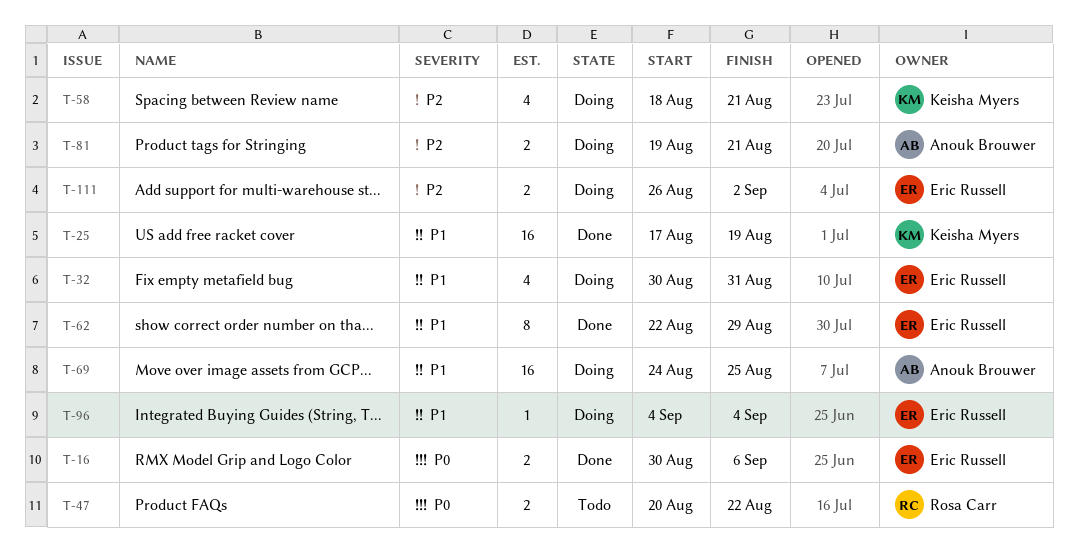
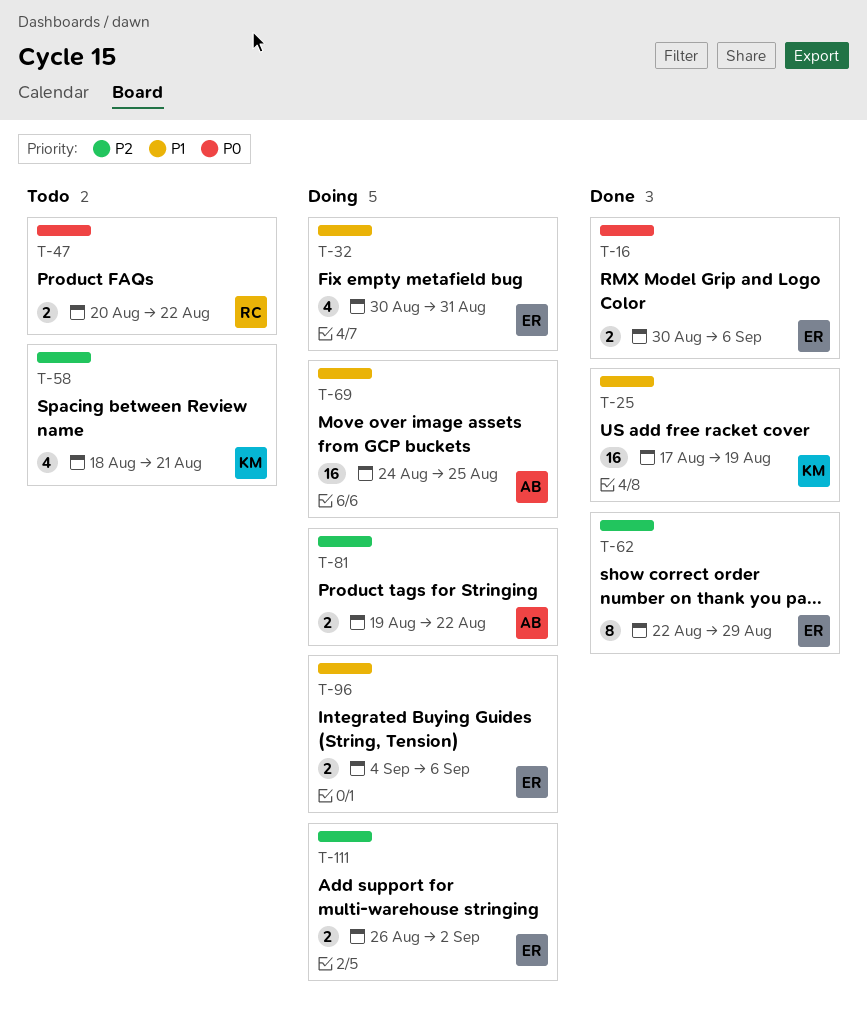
T-58, status: Doing -> Todo
T-62, priority: P1 -> P2
T-81, due: Aug 21 -> Aug 22
T-96, estimate: 1 -> 2
T-96, due: Sep 4 -> Sep 6

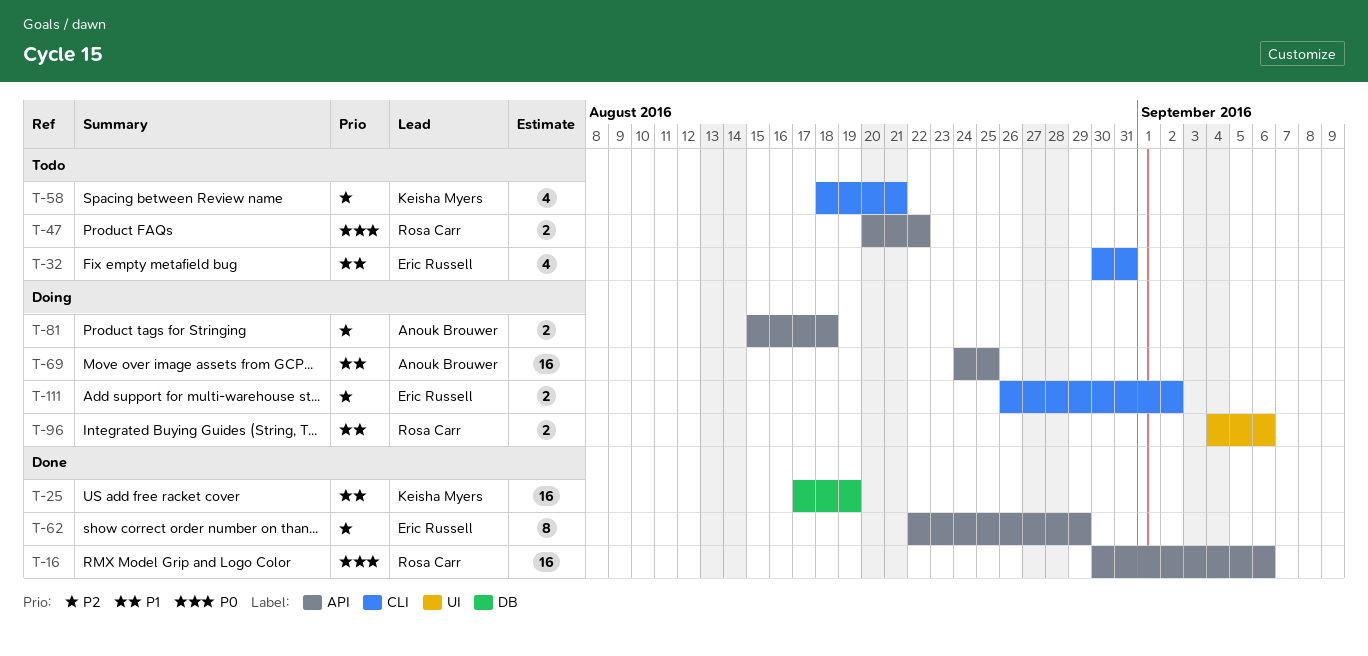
T-16, owner: Eric Russell -> Rosa Carr
T-16, estimate: 2 -> 16
T-32, status: Doing -> Todo
T-81, start: Aug 19 -> Aug 15
T-81, due: Aug 22 -> Aug 18
T-96, owner: Eric Russell -> Rosa Carr

